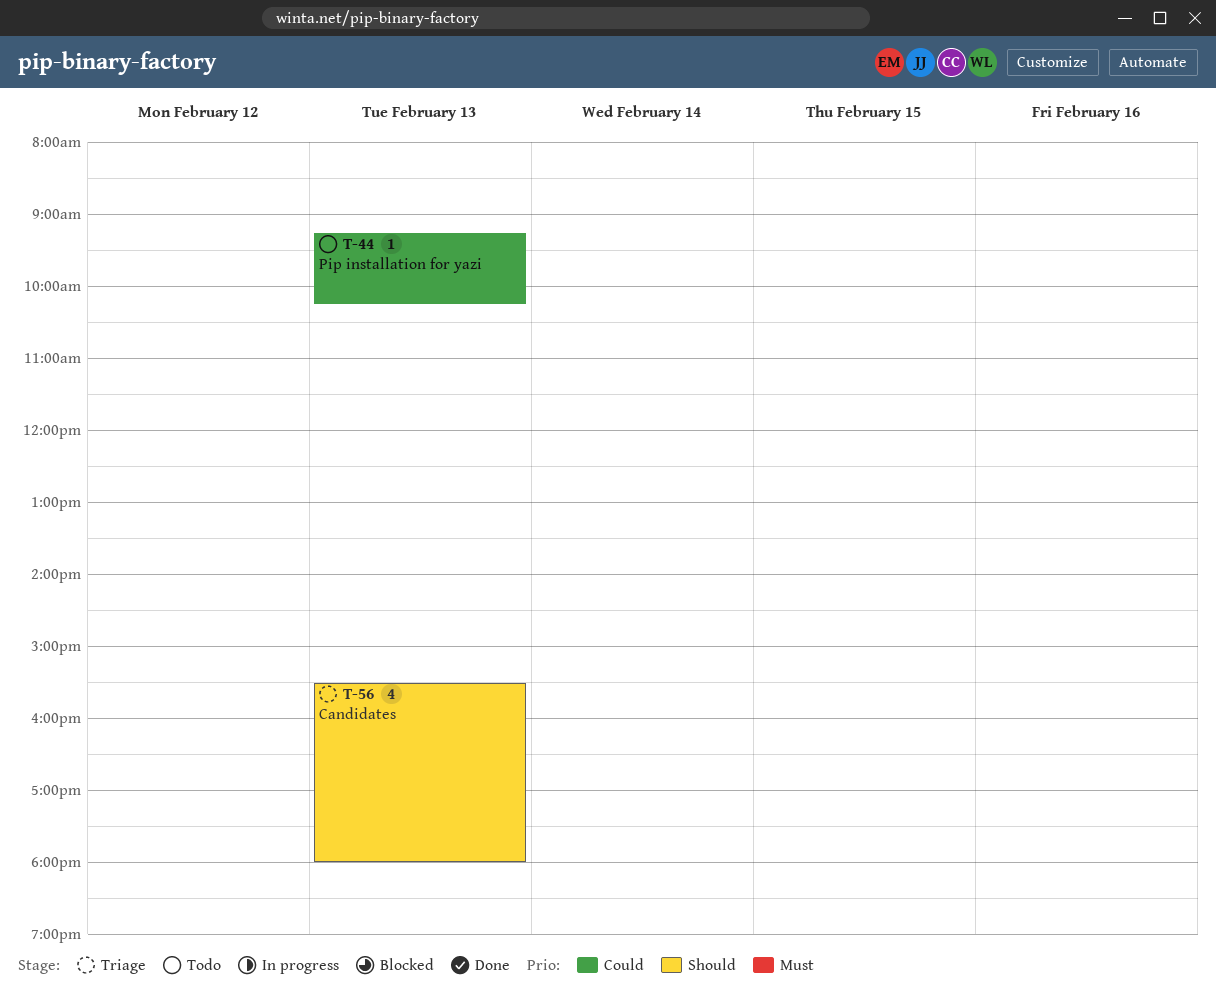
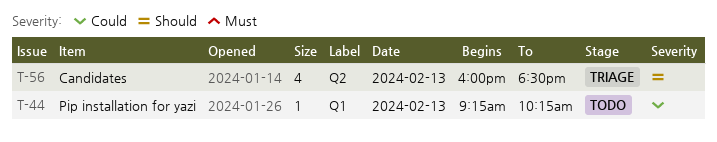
T-56, begins: 15:30 -> 16:00
T-56, ends: 18:00 -> 18:30

